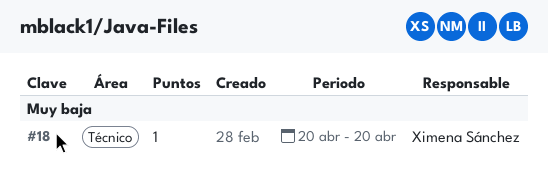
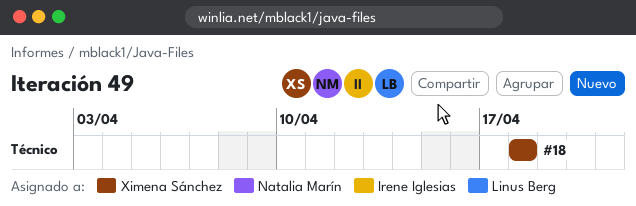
#18, start: Apr 20 -> Apr 18
#18, due: Apr 20 -> Apr 18

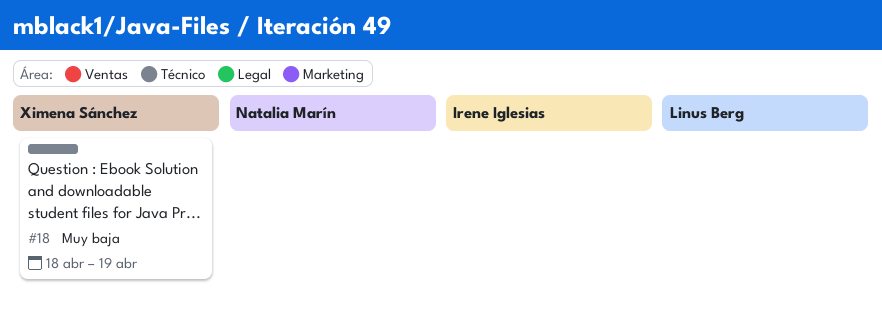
#18, due: Apr 18 -> Apr 19

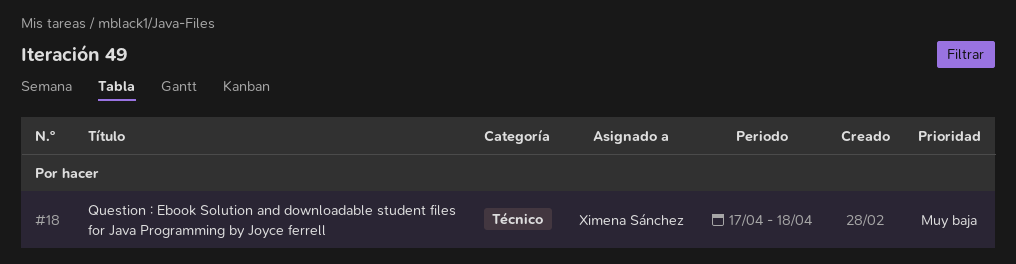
#18, start: Apr 18 -> Apr 17
#18, due: Apr 19 -> Apr 18

